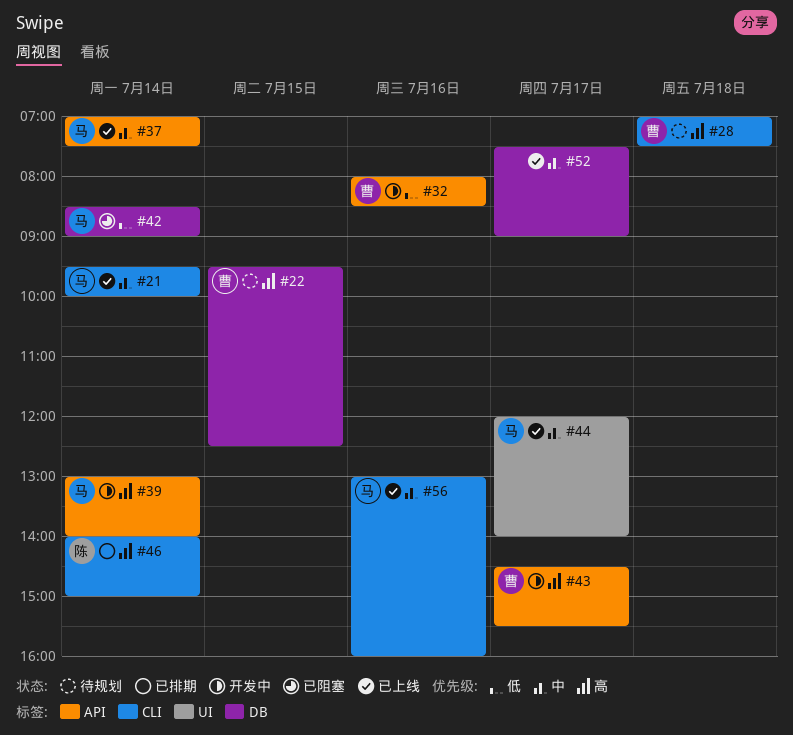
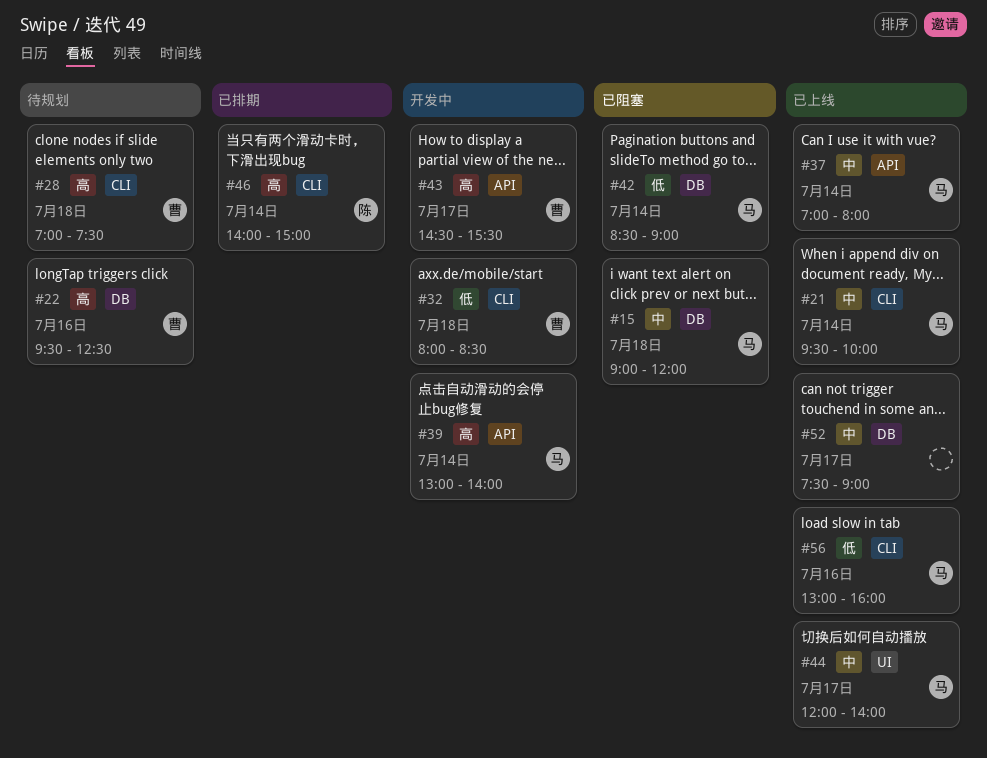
#15: none -> present
#22, day: Jul 15 -> Jul 16
#32, label: API -> CLI
#32, day: Jul 16 -> Jul 18
#37, ends: 07:30 -> 08:00
#56, priority: 中 -> 低

